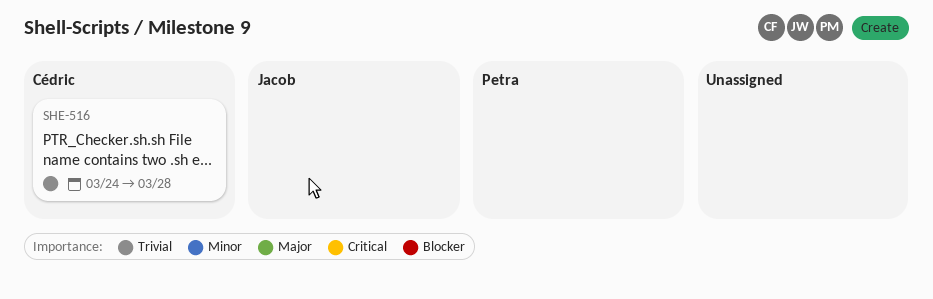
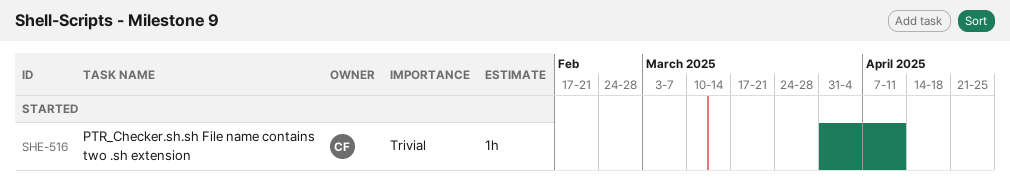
SHE-516, start: Mar 24 -> Mar 31
SHE-516, due: Mar 28 -> Apr 11

